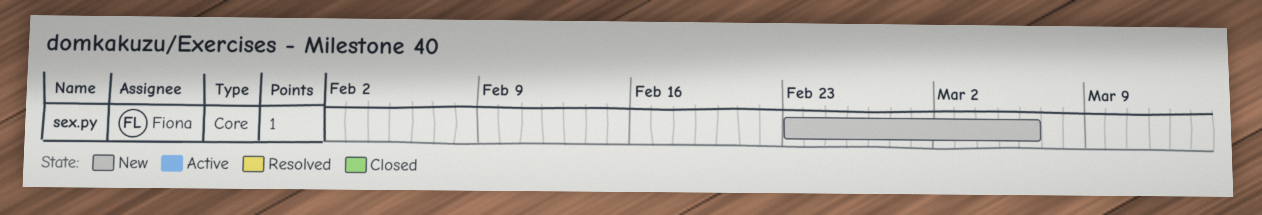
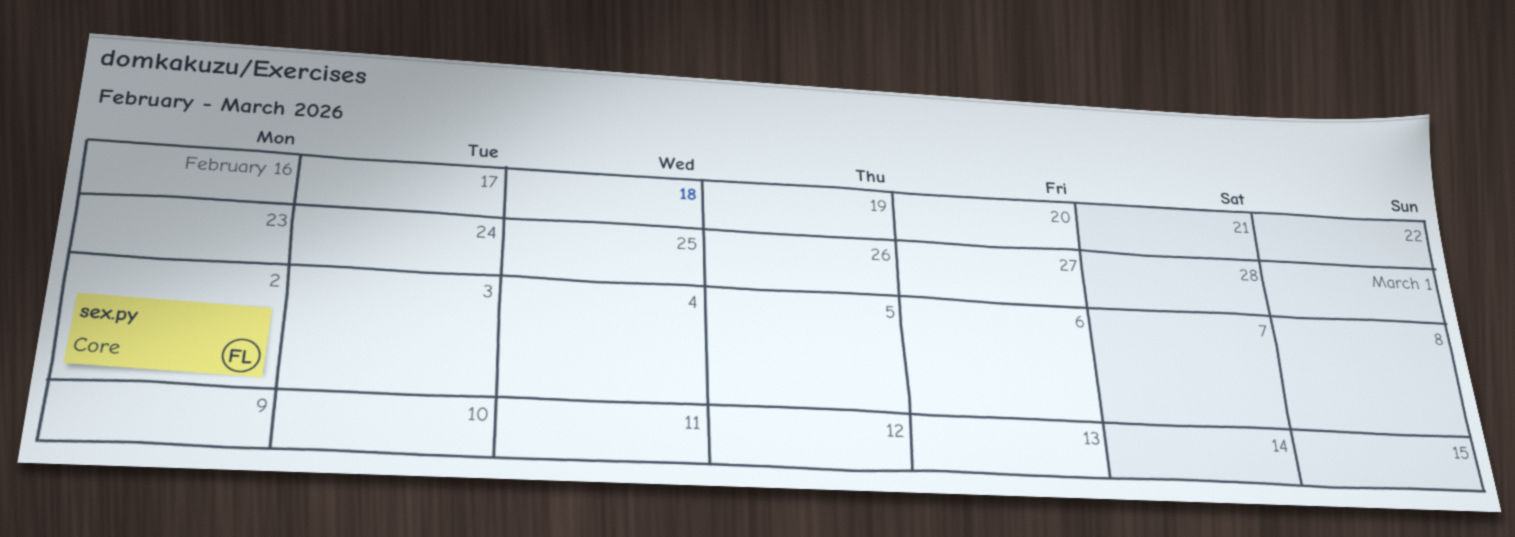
sex.py, due: Mar 6 -> Mar 2

